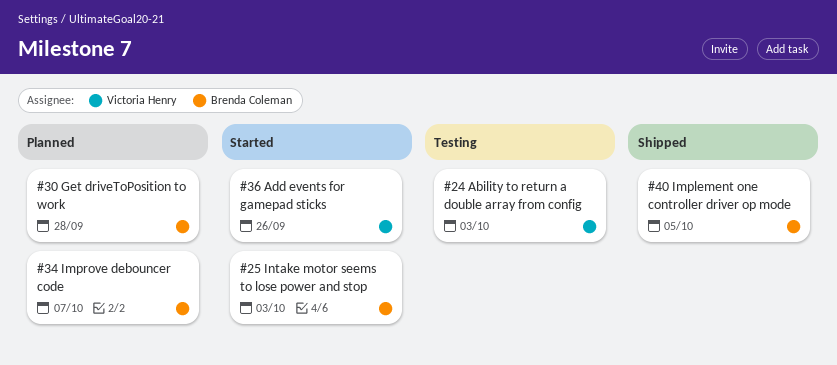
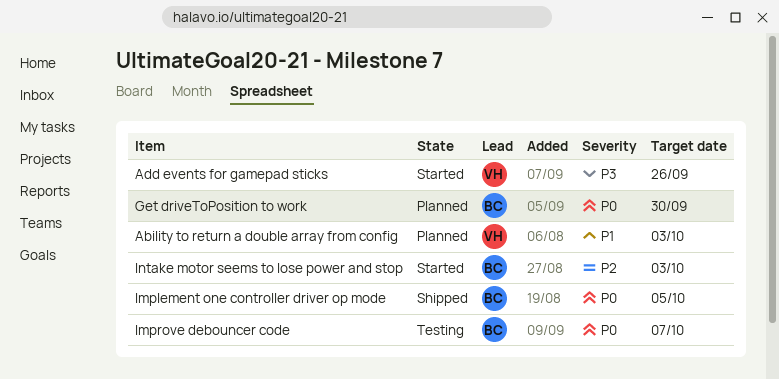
Ability to return a double array from config, status: Testing -> Planned
Get driveToPosition to work, due: Sep 28 -> Sep 30
Improve debouncer code, status: Planned -> Testing

